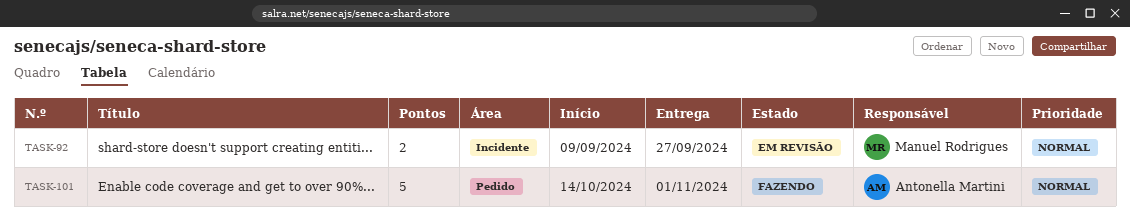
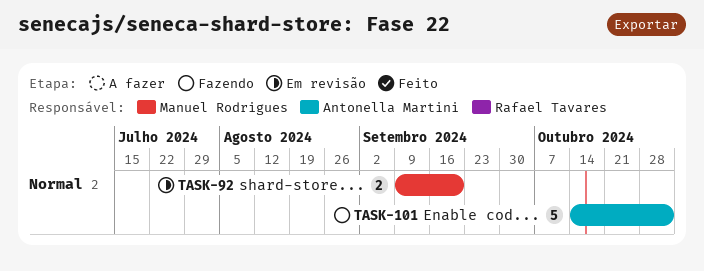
TASK-92, due: Sep 27 -> Sep 20

